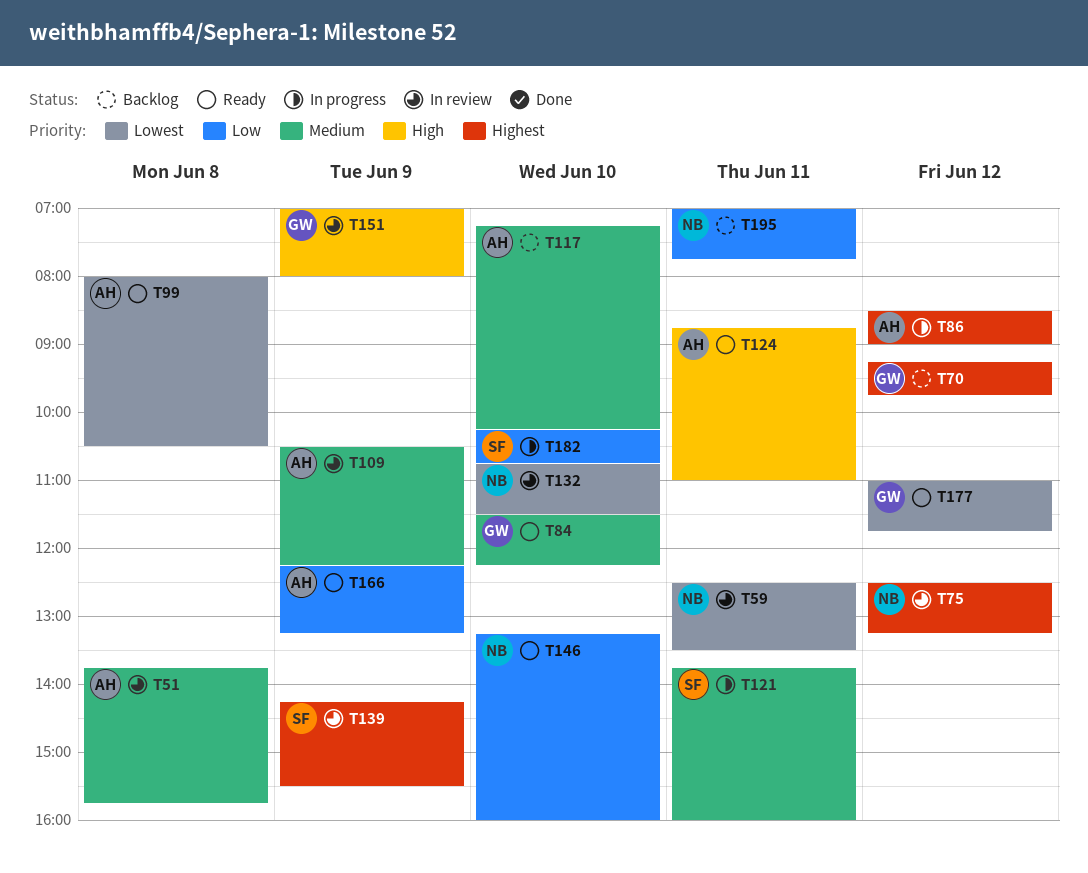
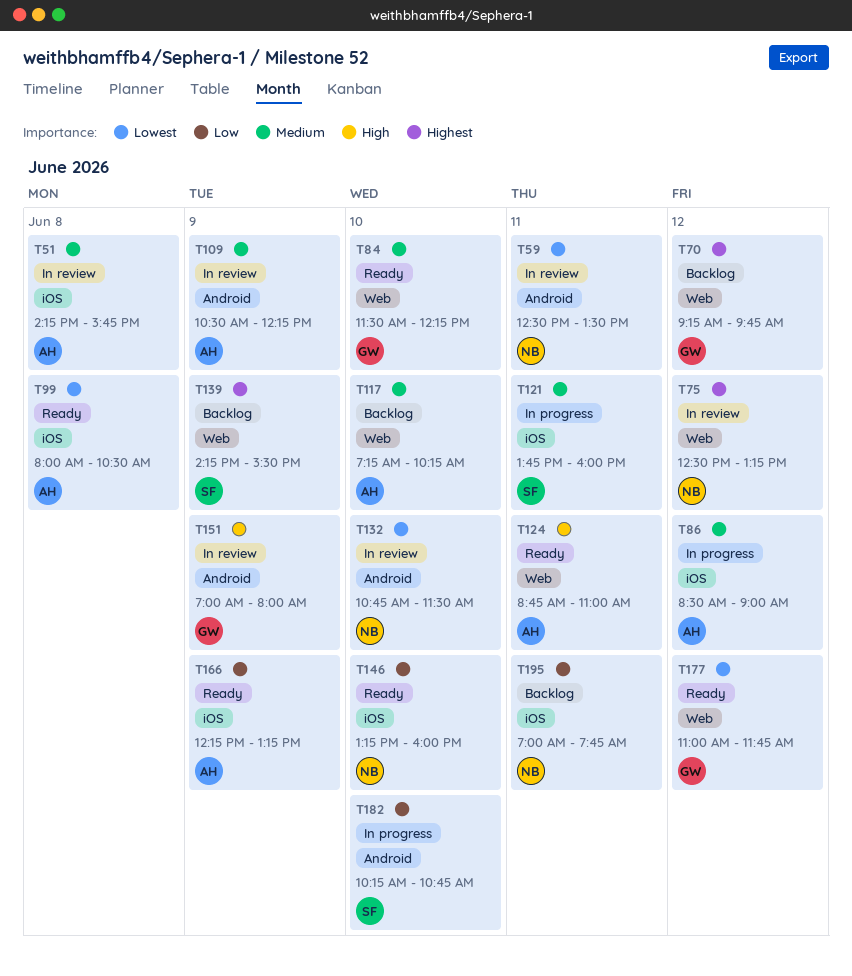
T51, begins: 13:45 -> 14:15
T86, priority: Highest -> Medium
T139, status: In review -> Backlog

